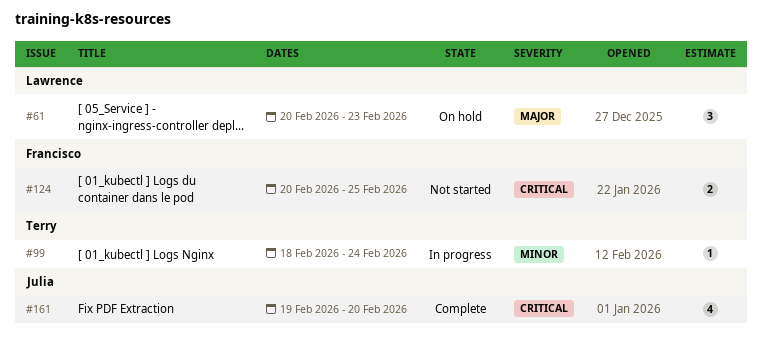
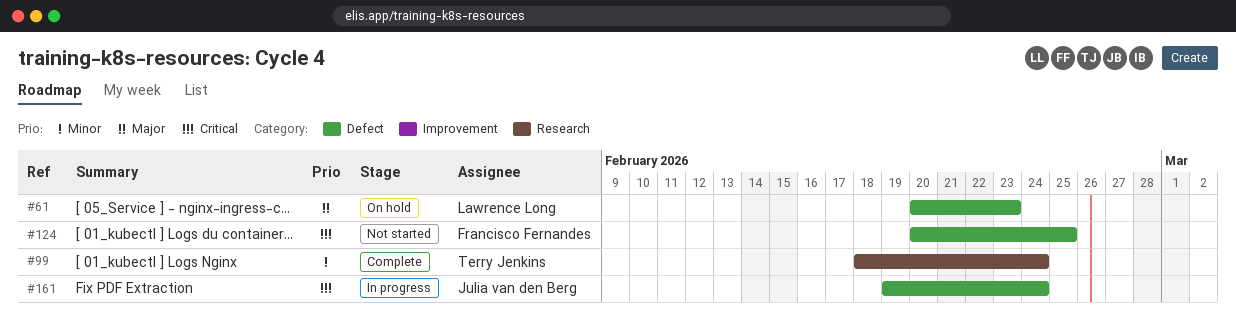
#99, status: In progress -> Complete
#161, status: Complete -> In progress
#161, due: Feb 20 -> Feb 24

